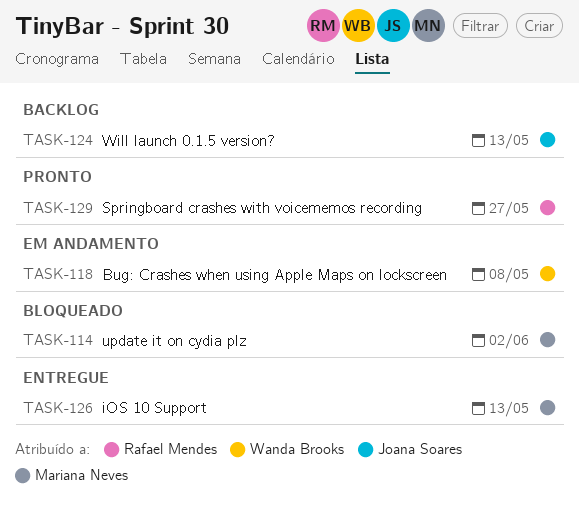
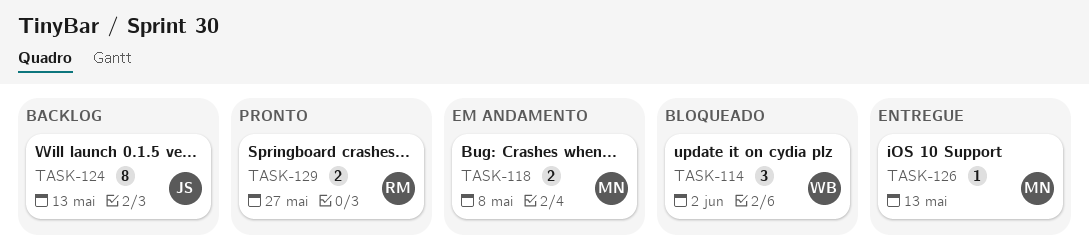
TASK-114, owner: Mariana Neves -> Wanda Brooks
TASK-118, owner: Wanda Brooks -> Mariana Neves

